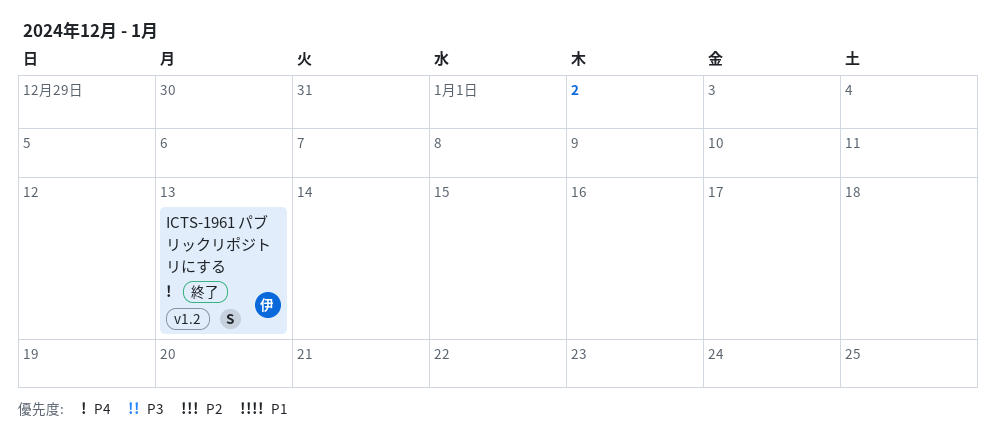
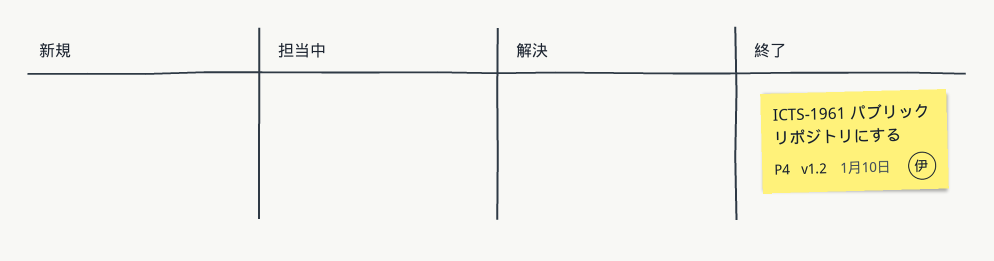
ICTS-1961, due: Jan 13 -> Jan 10

